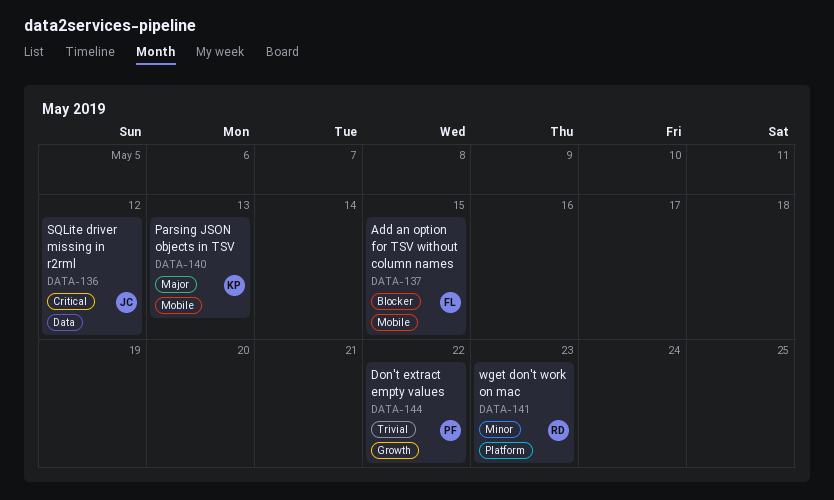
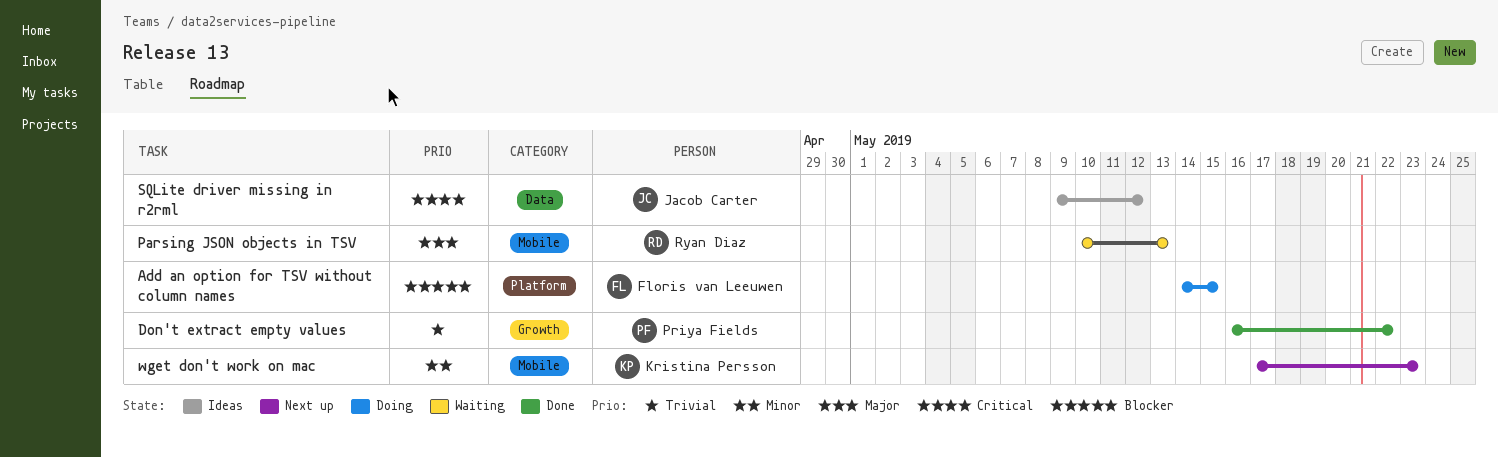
Add an option for TSV without column names, label: Mobile -> Platform
Parsing JSON objects in TSV, owner: Kristina Persson -> Ryan Diaz
wget don't work on mac, owner: Ryan Diaz -> Kristina Persson
wget don't work on mac, label: Platform -> Mobile

